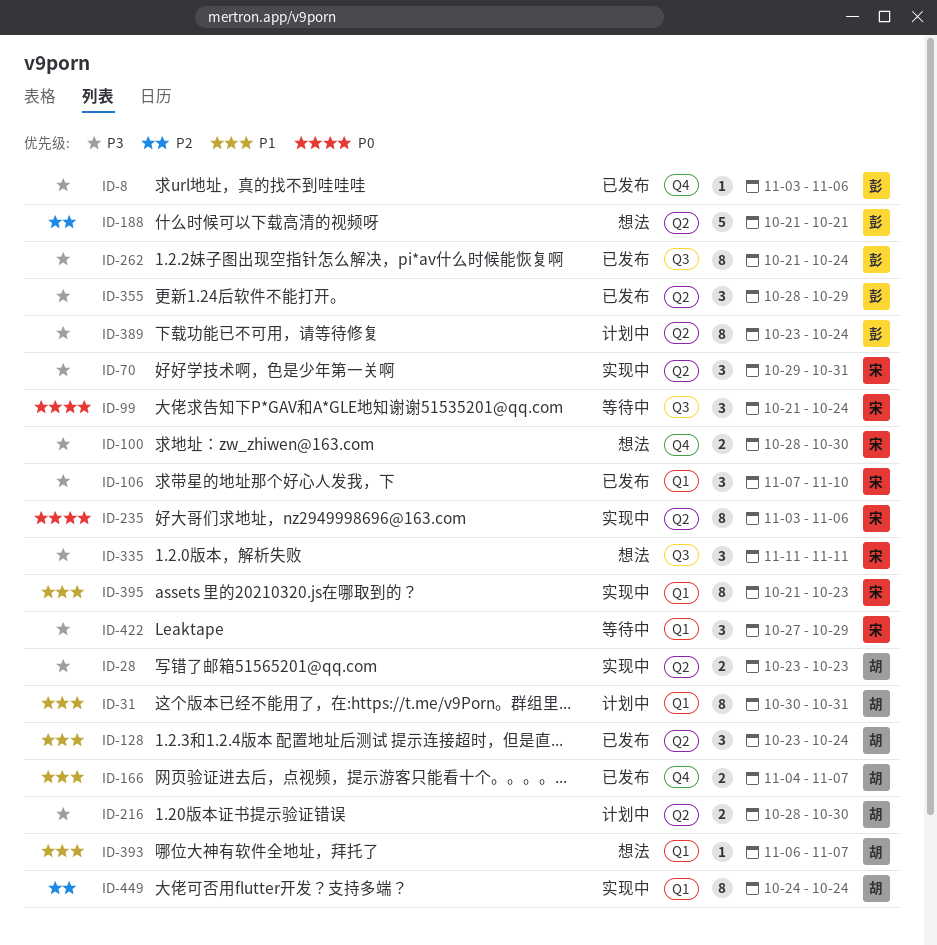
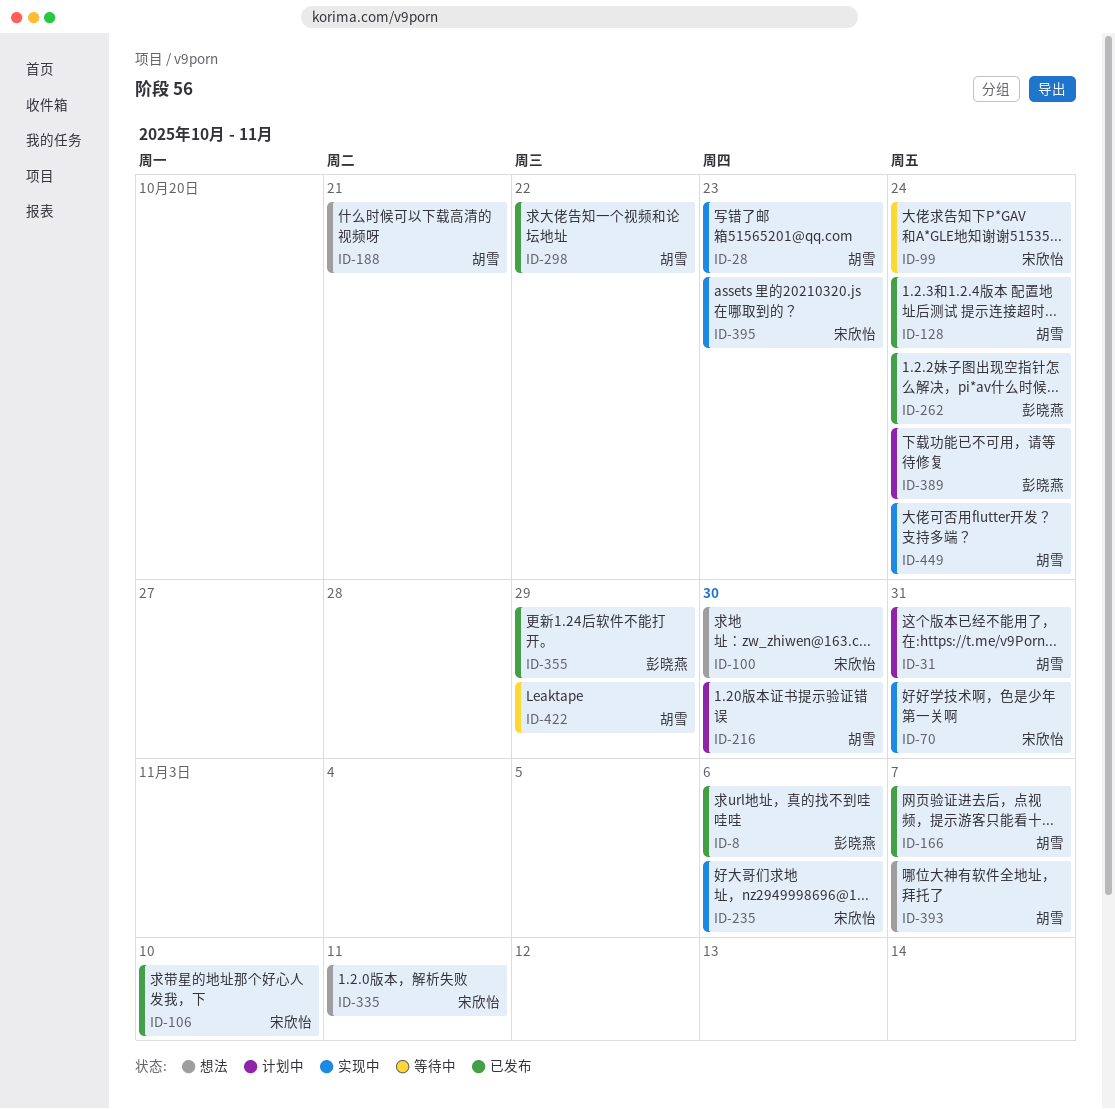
ID-188, owner: 彭晓燕 -> 胡雪
ID-298: none -> present
ID-422, owner: 宋欣怡 -> 胡雪

